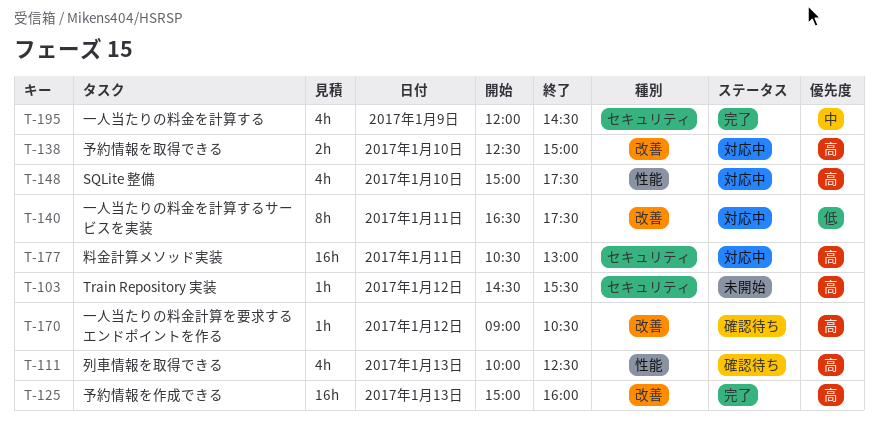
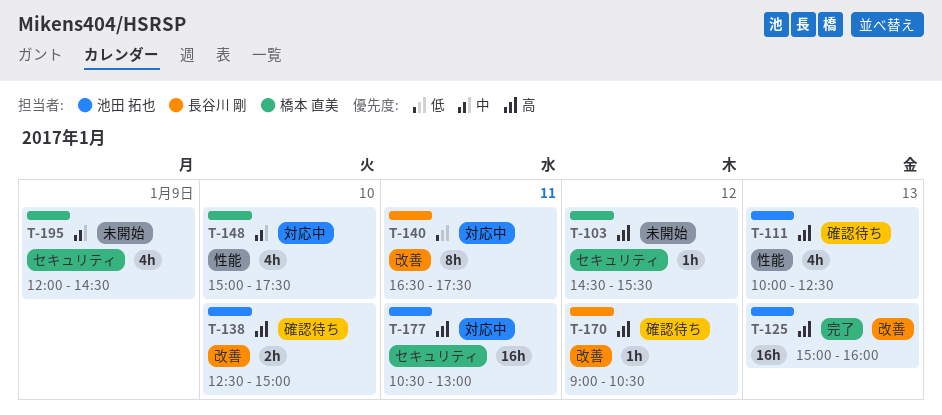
T-138, status: 対応中 -> 確認待ち
T-148, priority: 高 -> 中
T-195, status: 完了 -> 未開始

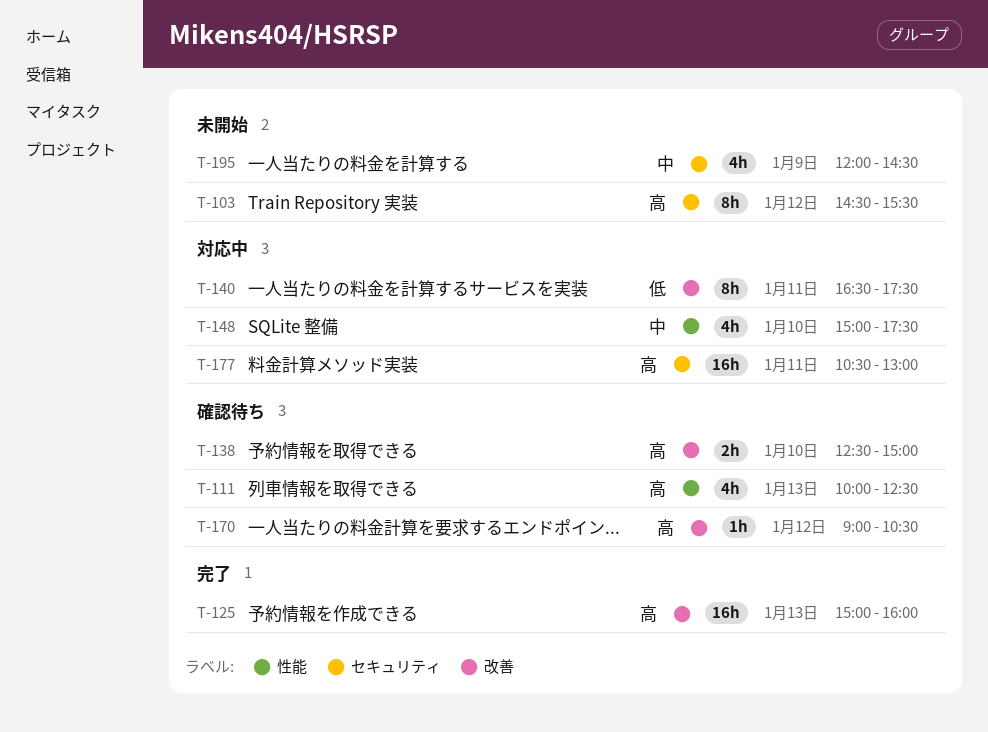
T-103, estimate: 1h -> 8h

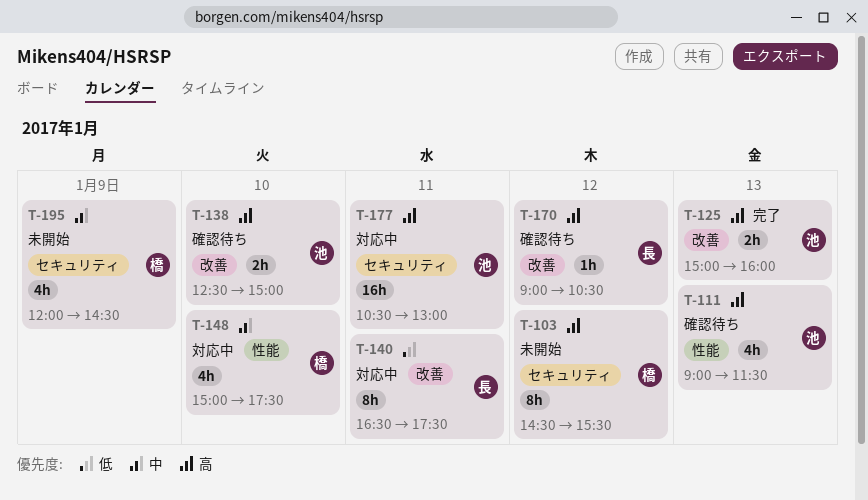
T-111, begins: 10:00 -> 09:00
T-111, ends: 12:30 -> 11:30
T-125, estimate: 16h -> 2h

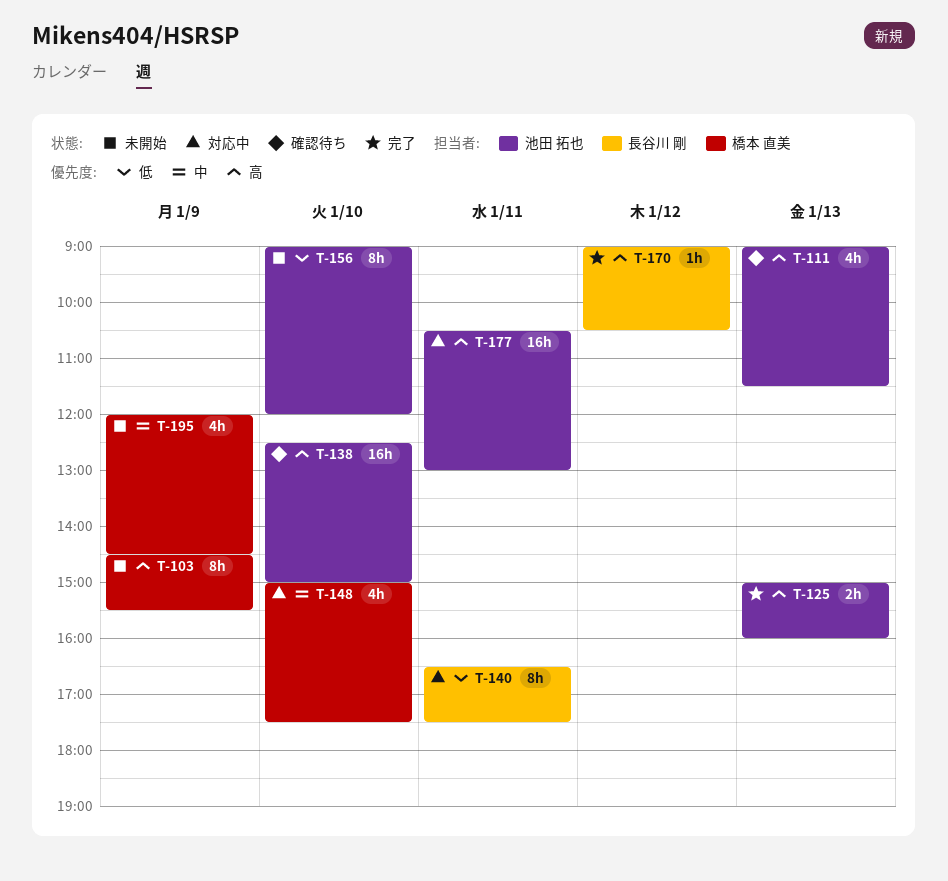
T-103, day: Jan 12 -> Jan 9
T-138, estimate: 2h -> 16h
T-156: none -> present
T-170, status: 確認待ち -> 完了

